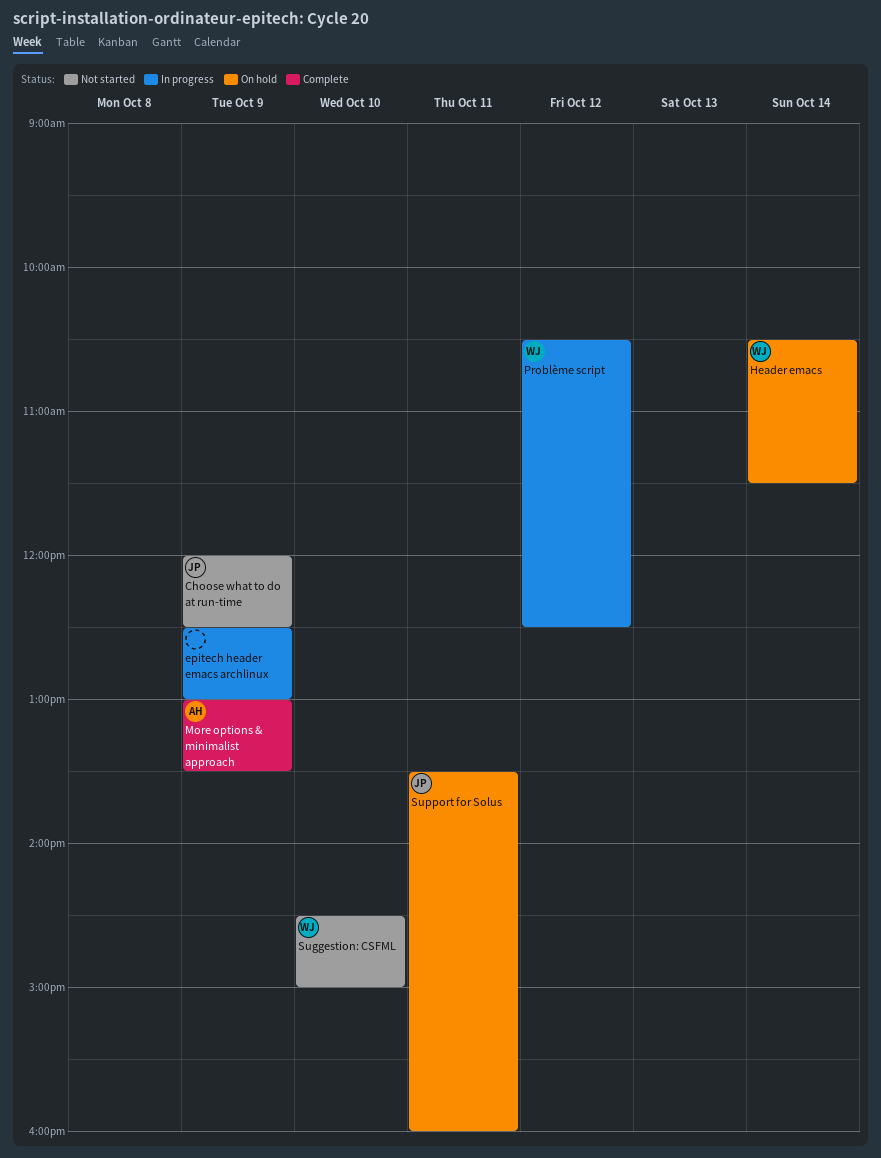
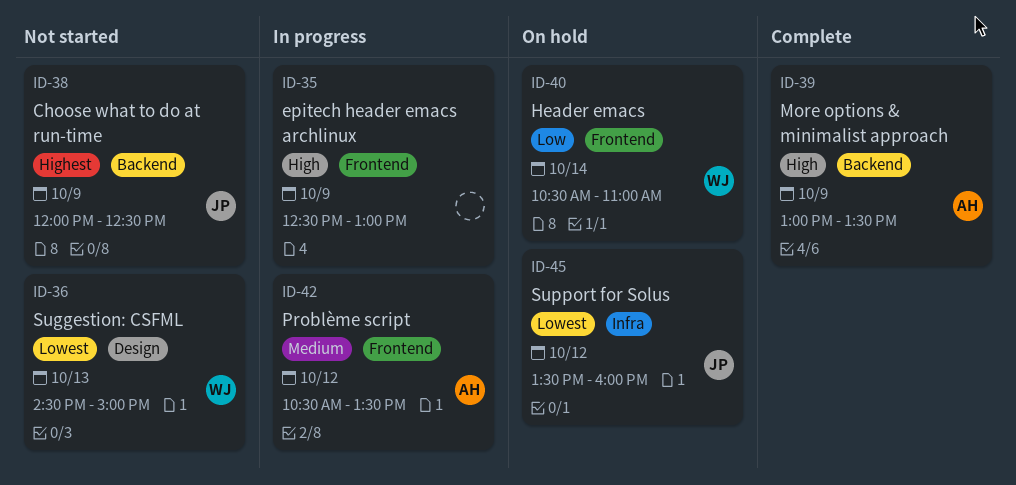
Header emacs, ends: 11:30 -> 11:00
Problème script, owner: WJ -> AH
Problème script, ends: 12:30 -> 13:30
Suggestion: CSFML, day: Oct 10 -> Oct 13
Support for Solus, day: Oct 11 -> Oct 12

